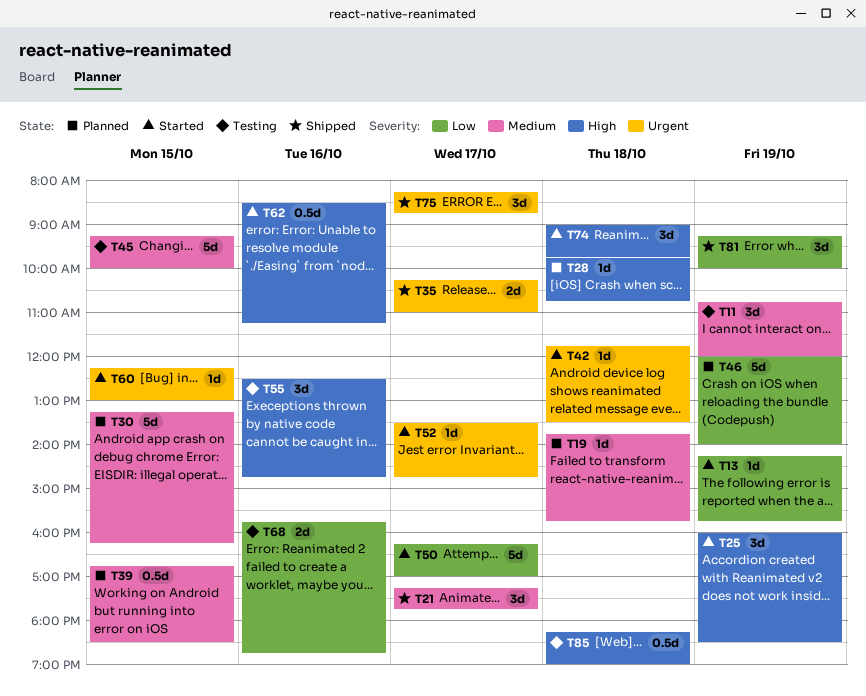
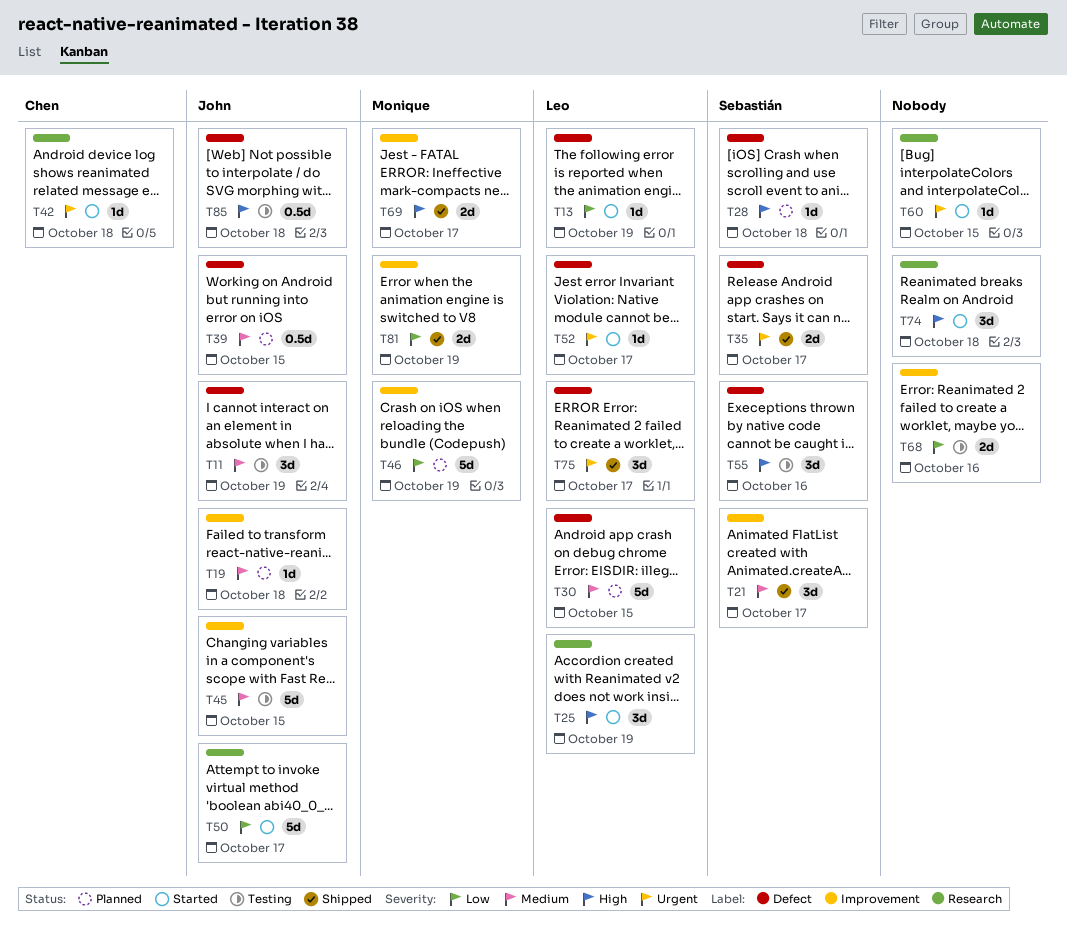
T62: present -> none
T69: none -> present
T81, estimate: 3d -> 2d

